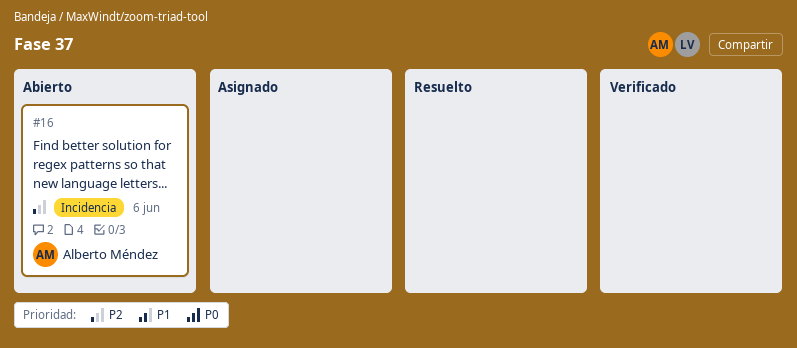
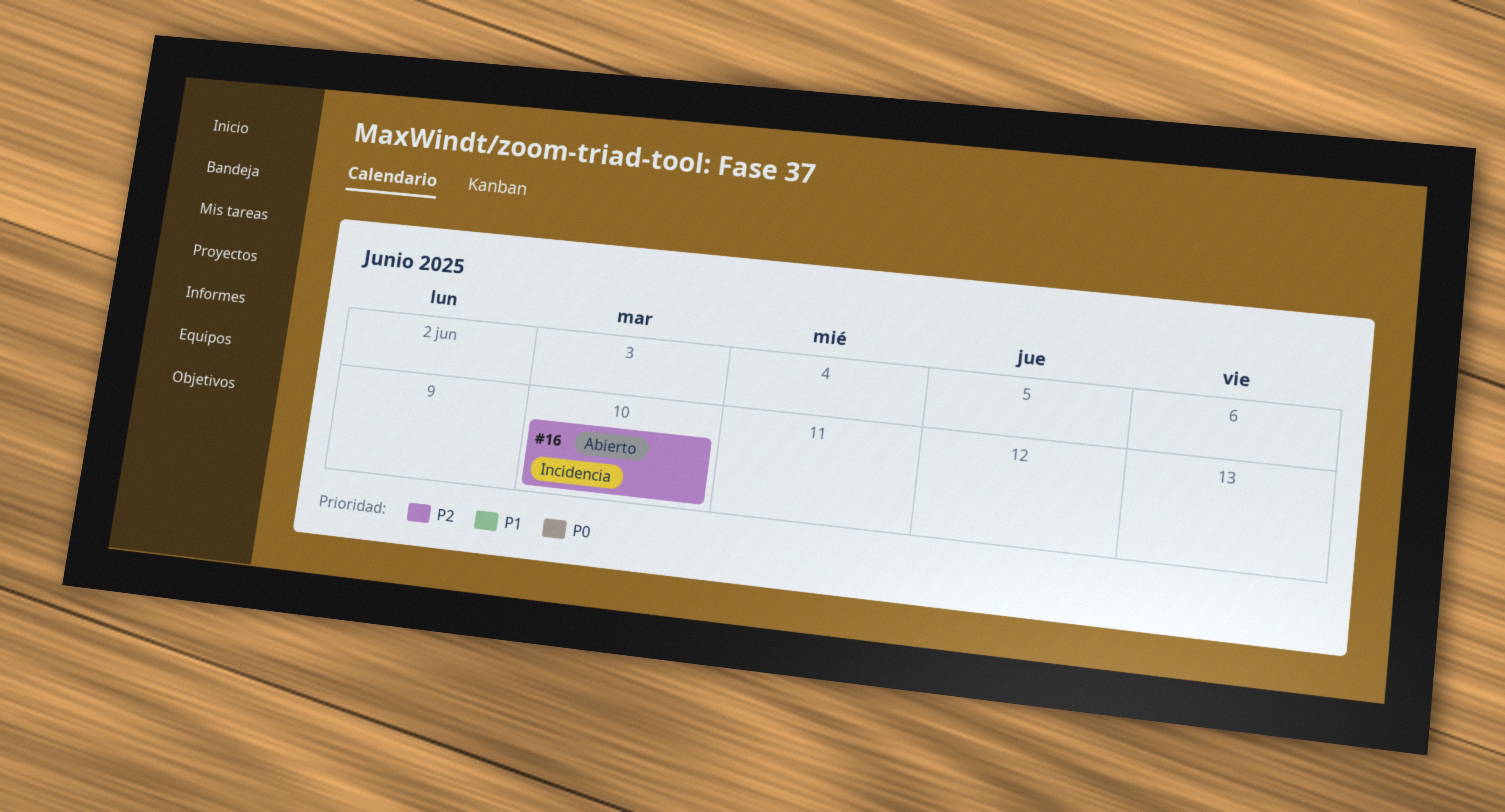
#16, due: Jun 6 -> Jun 10

